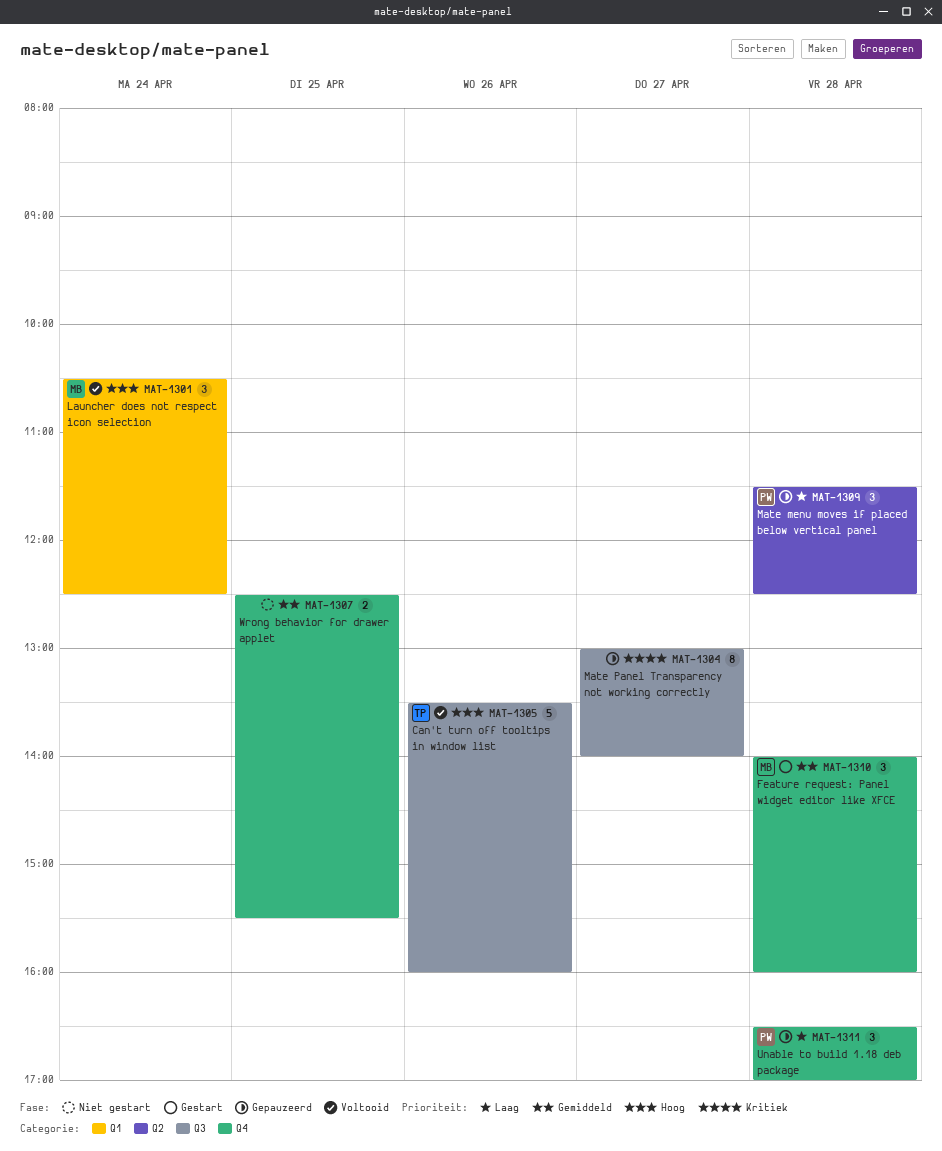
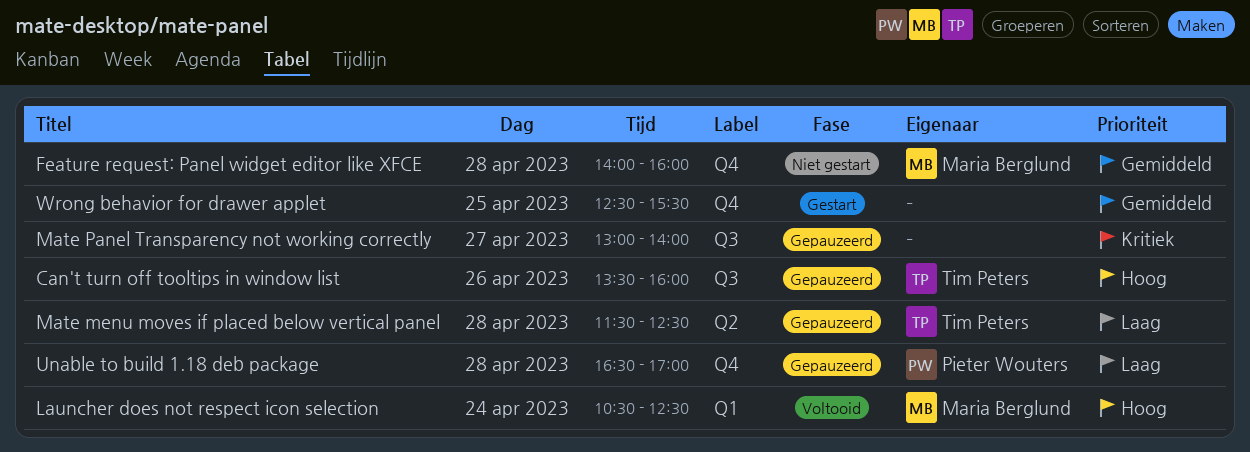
Can't turn off tooltips in window list, status: Voltooid -> Gepauzeerd
Feature request: Panel widget editor like XFCE, status: Gestart -> Niet gestart
Mate menu moves if placed below vertical panel, owner: Pieter Wouters -> Tim Peters
Wrong behavior for drawer applet, status: Niet gestart -> Gestart

